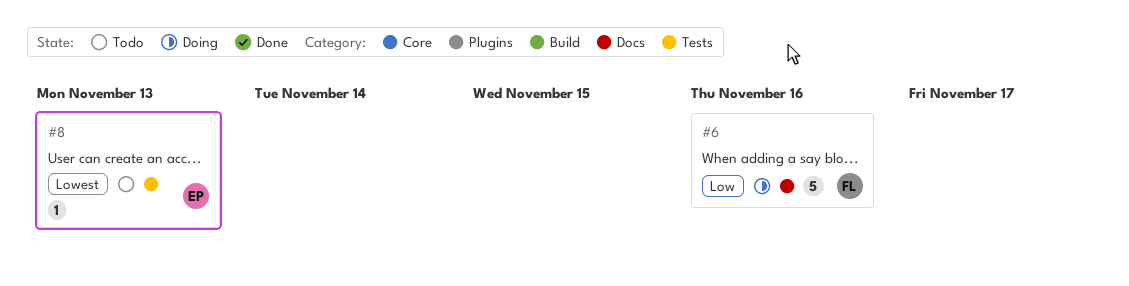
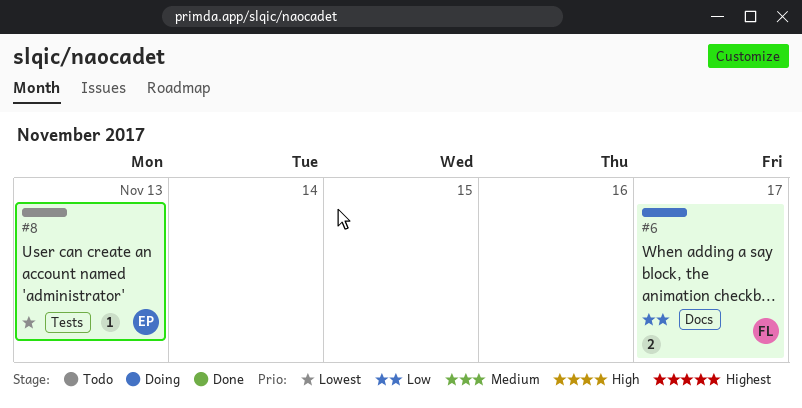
#6, estimate: 5 -> 2
#6, due: Nov 16 -> Nov 17

